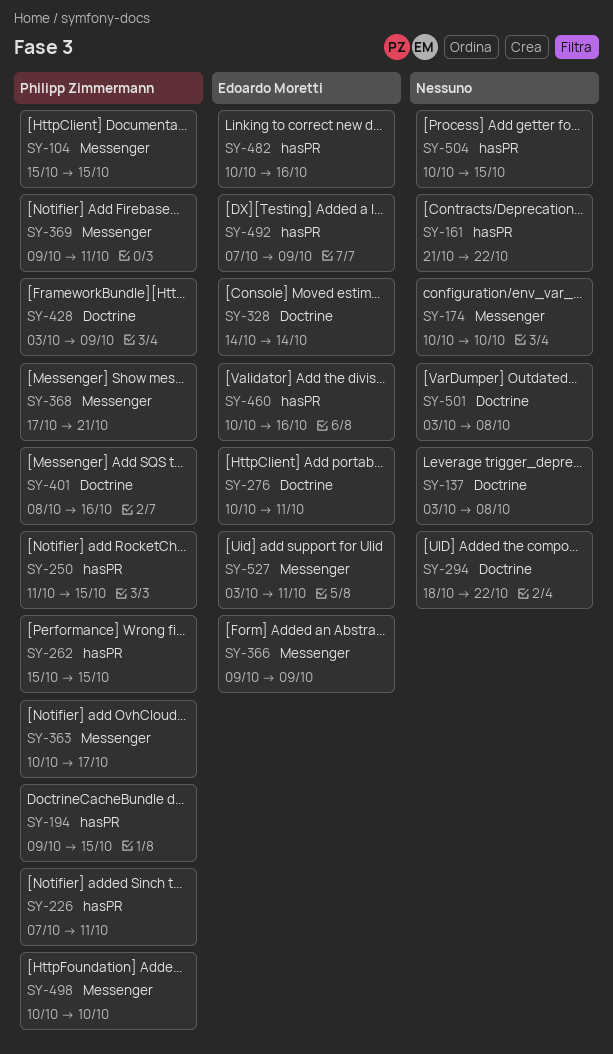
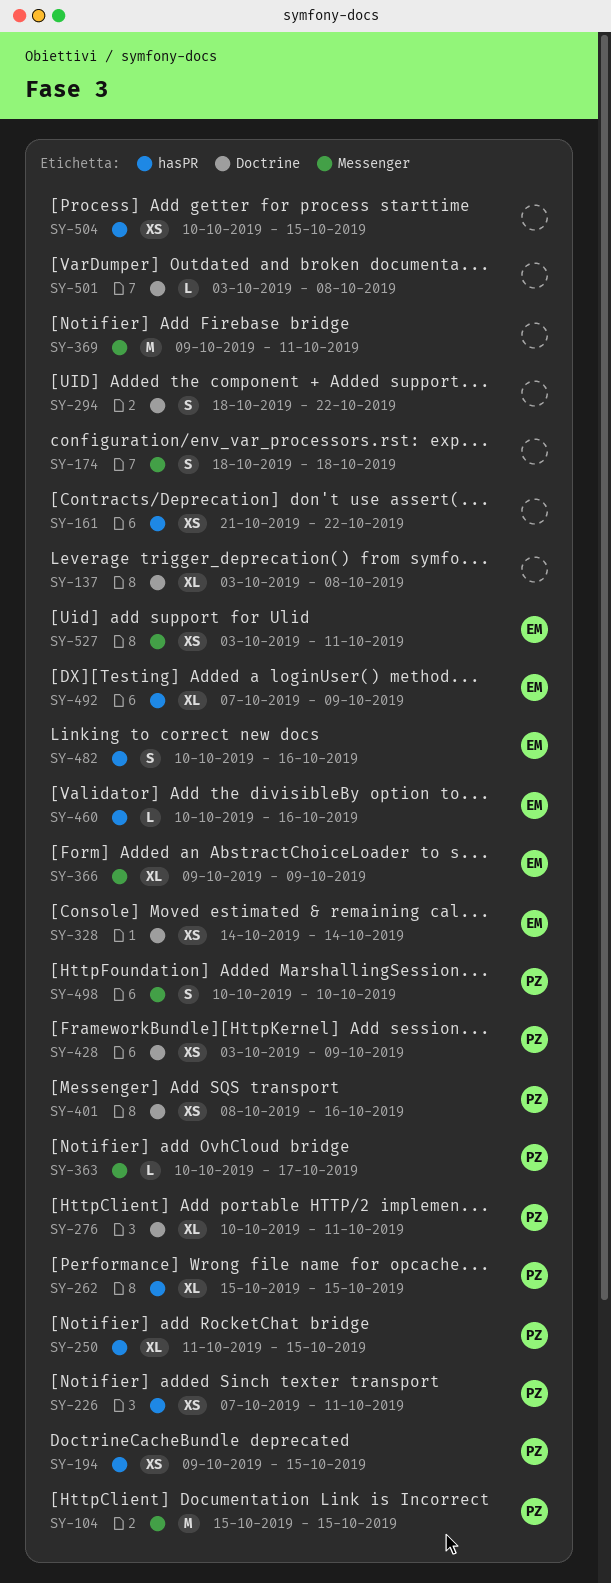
SY-174, start: Oct 10 -> Oct 18
SY-174, due: Oct 10 -> Oct 18
SY-276, owner: Edoardo Moretti -> Philipp Zimmermann
SY-368: present -> none
SY-369, owner: Philipp Zimmermann -> none

